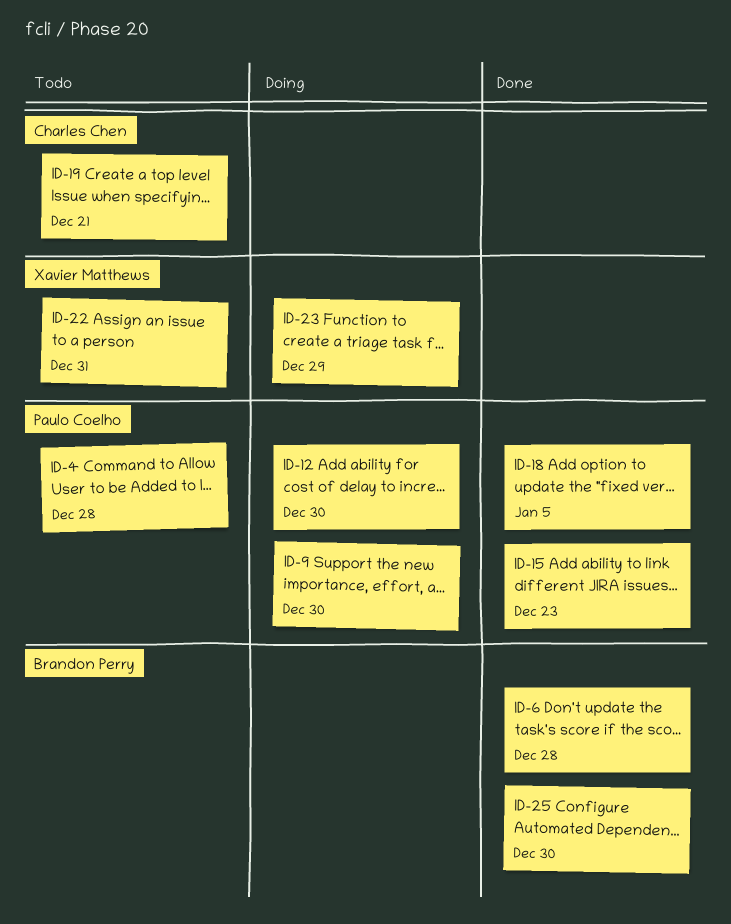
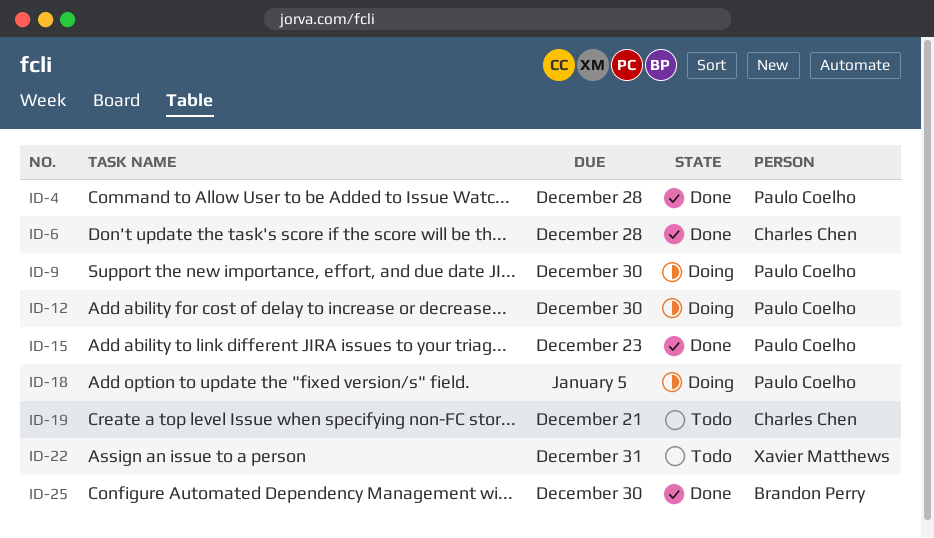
ID-4, status: Todo -> Done
ID-6, owner: Brandon Perry -> Charles Chen
ID-18, status: Done -> Doing
ID-23: present -> none

